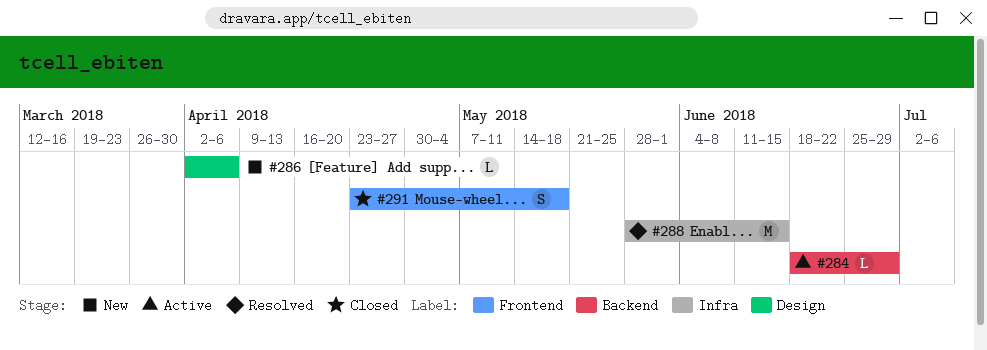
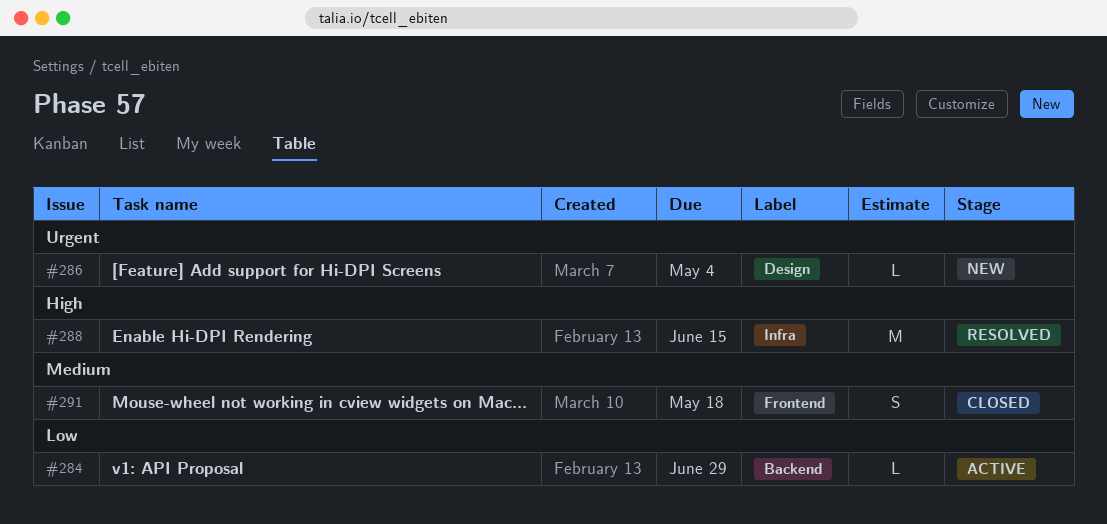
#286, due: Apr 6 -> May 4

